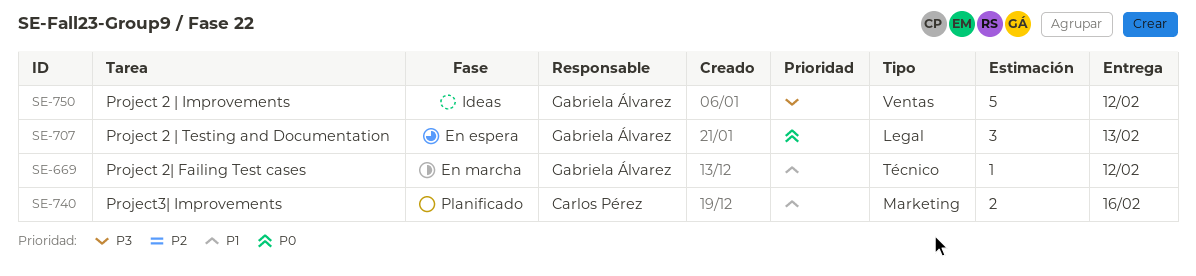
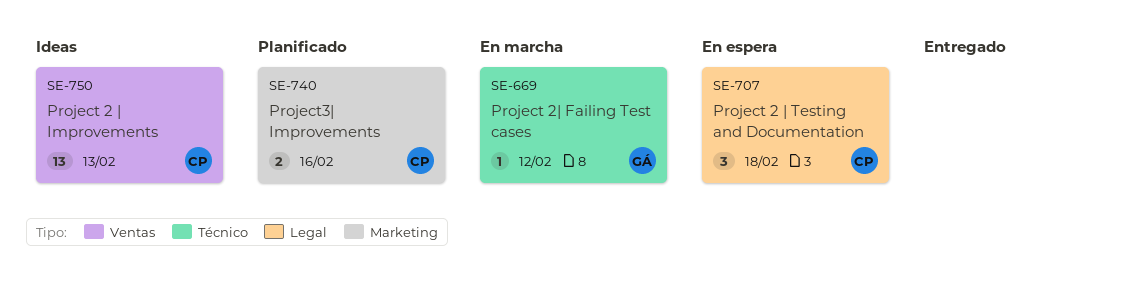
SE-707, owner: Gabriela Álvarez -> Carlos Pérez
SE-707, due: Feb 13 -> Feb 18
SE-750, owner: Gabriela Álvarez -> Carlos Pérez
SE-750, estimate: 5 -> 13
SE-750, due: Feb 12 -> Feb 13

